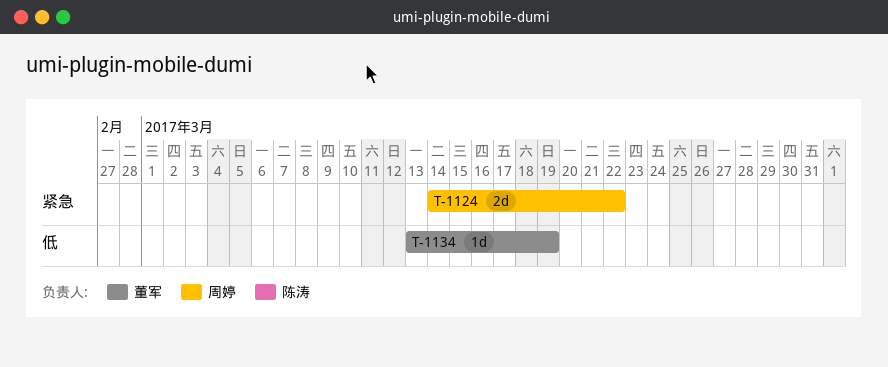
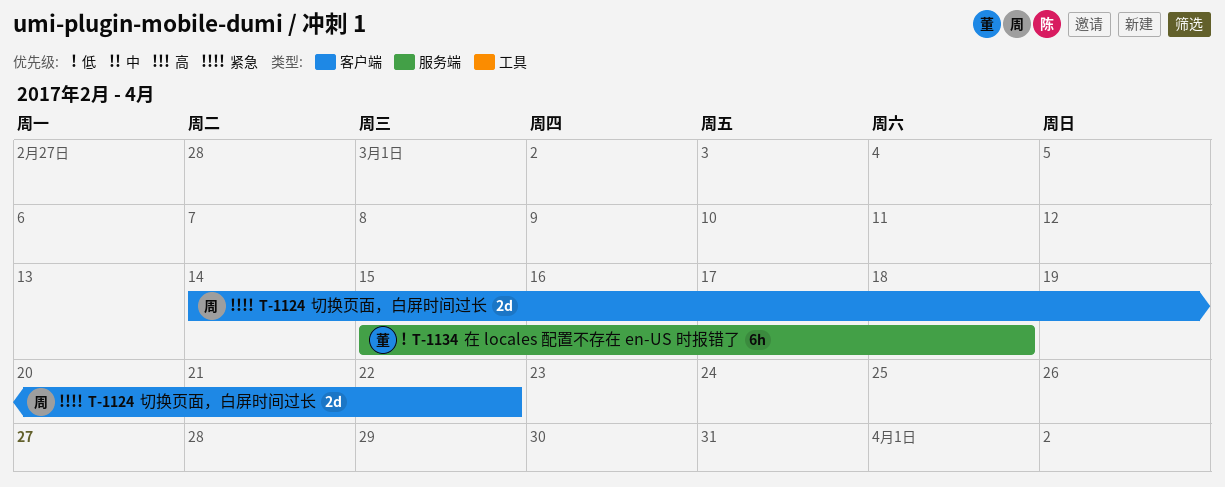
T-1134, estimate: 1d -> 6h
T-1134, start: Mar 13 -> Mar 15
T-1134, due: Mar 19 -> Mar 18

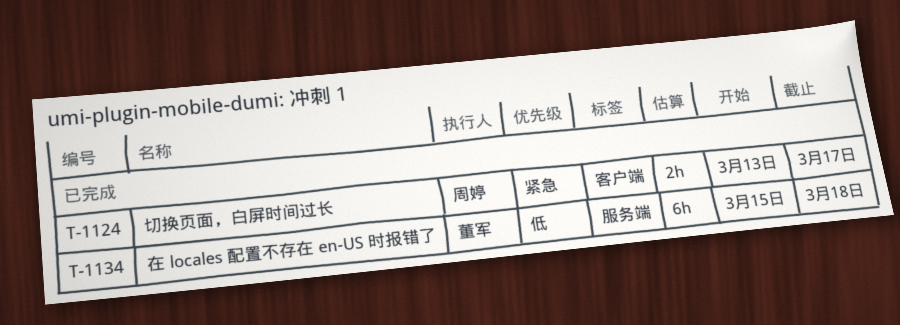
T-1124, estimate: 2d -> 2h
T-1124, start: Mar 14 -> Mar 13
T-1124, due: Mar 22 -> Mar 17

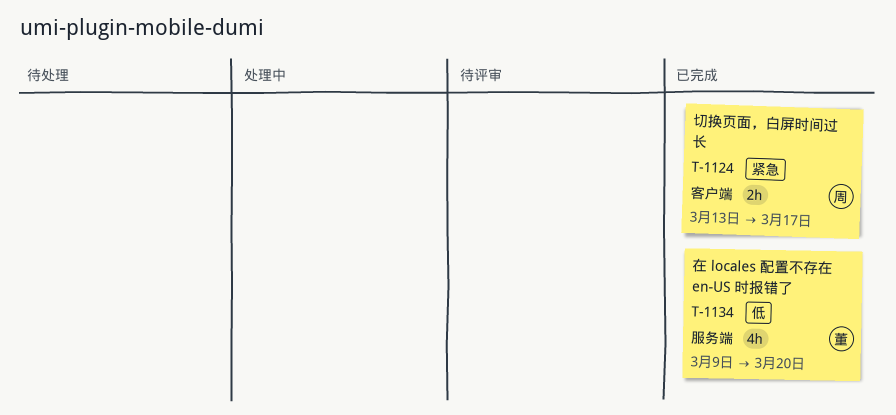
T-1134, estimate: 6h -> 4h
T-1134, start: Mar 15 -> Mar 9
T-1134, due: Mar 18 -> Mar 20

